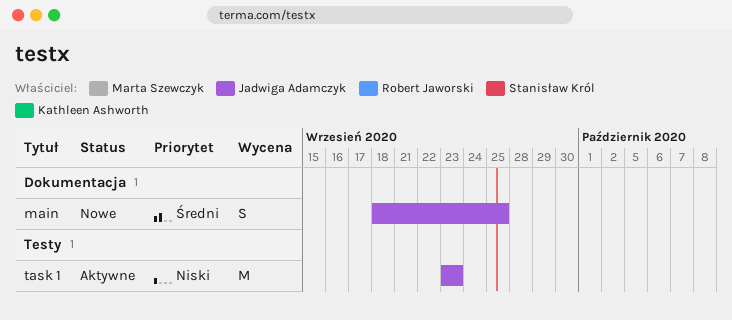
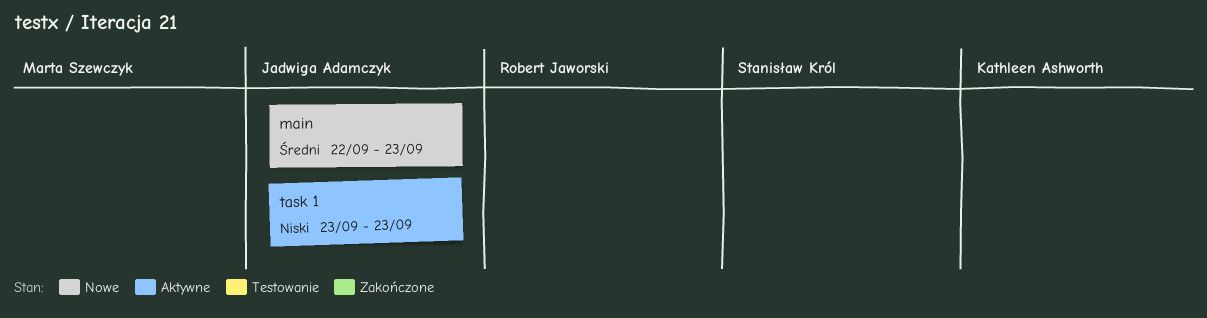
main, start: Sep 18 -> Sep 22
main, due: Sep 25 -> Sep 23

